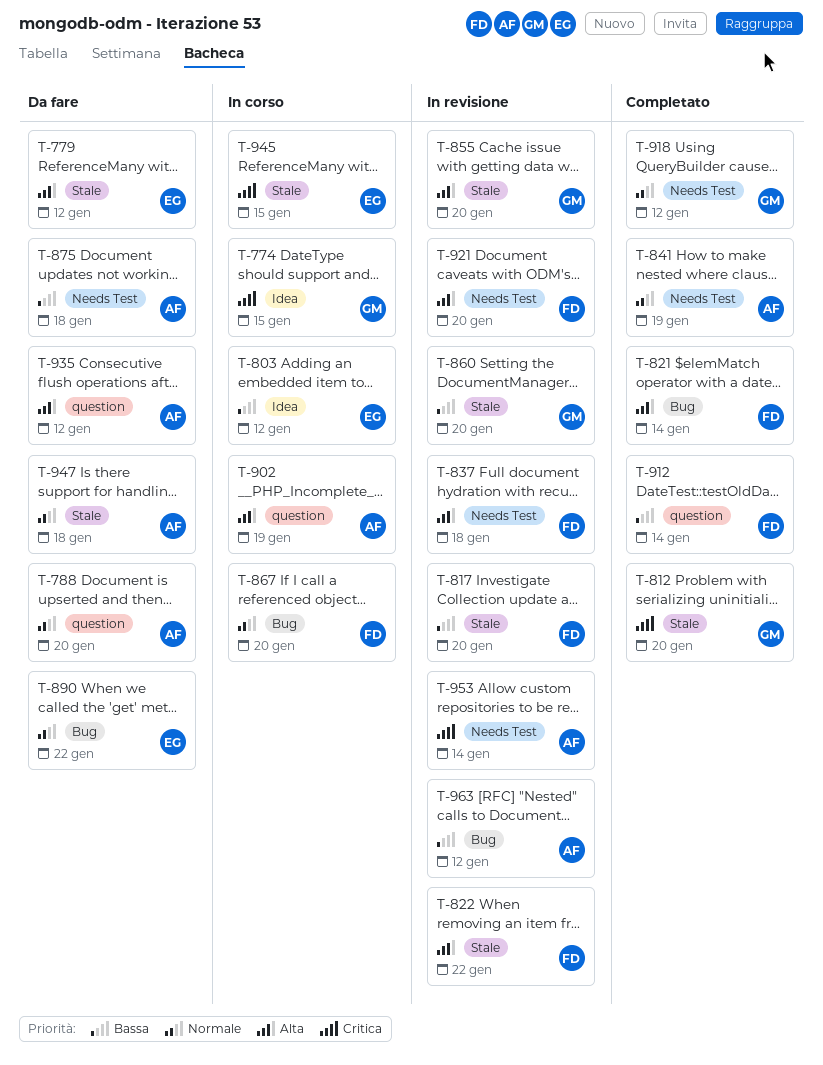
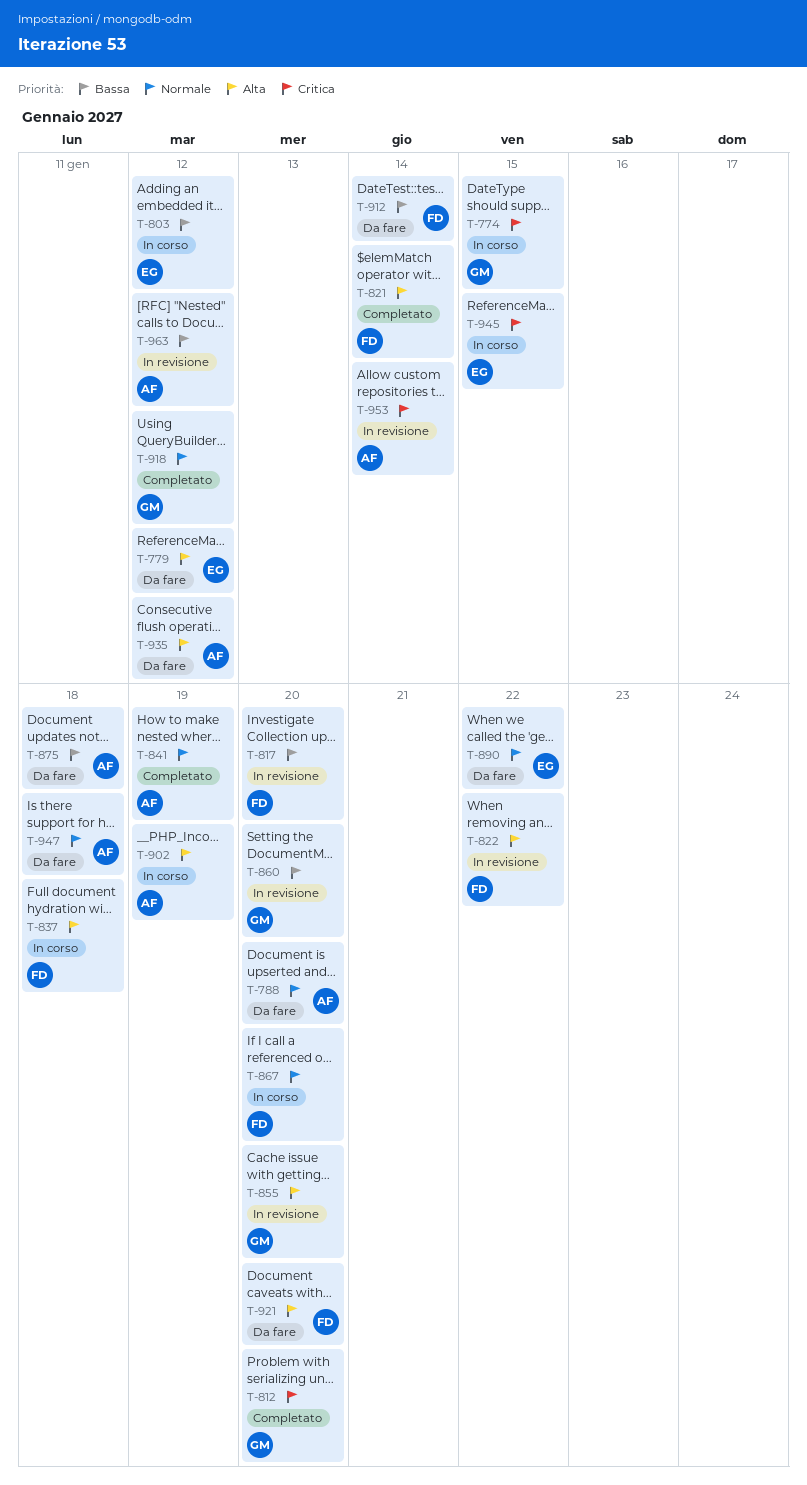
T-837, status: In revisione -> In corso
T-912, status: Completato -> Da fare
T-921, status: In revisione -> Da fare

